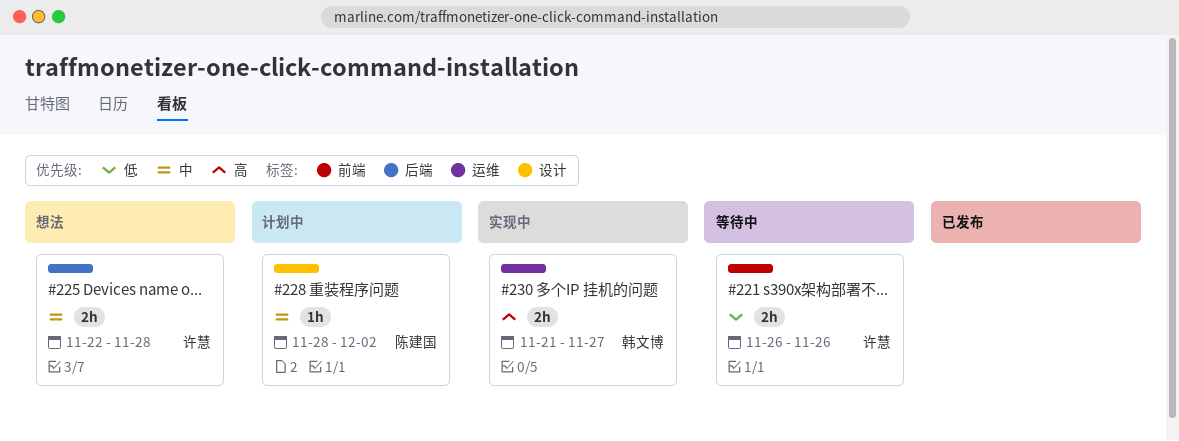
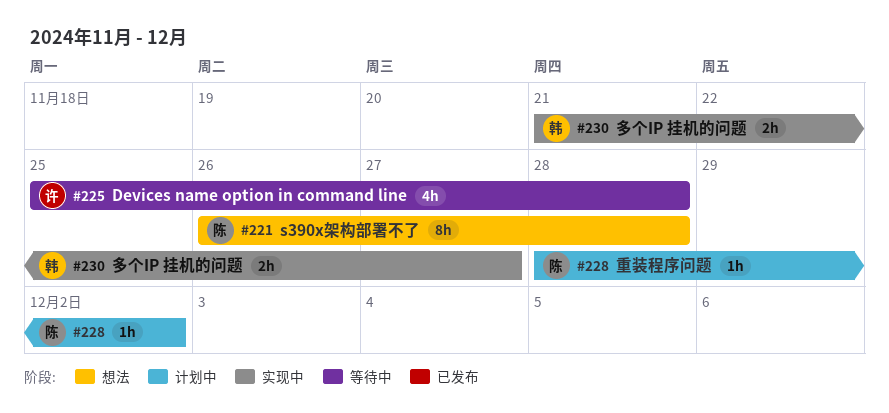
#221, status: 等待中 -> 想法
#221, owner: 许慧 -> 陈建国
#221, estimate: 2h -> 8h
#221, due: Nov 26 -> Nov 28
#225, status: 想法 -> 等待中
#225, estimate: 2h -> 4h
#225, start: Nov 22 -> Nov 25

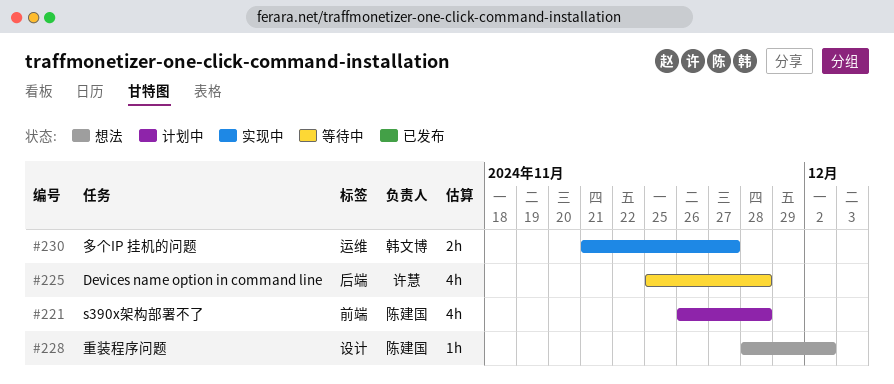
#221, status: 想法 -> 计划中
#221, estimate: 8h -> 4h
#228, status: 计划中 -> 想法

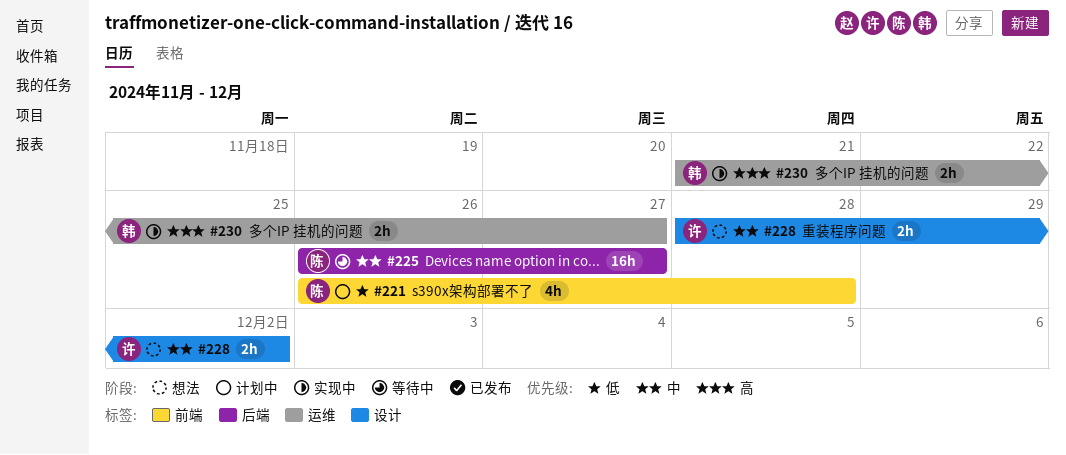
#225, owner: 许慧 -> 陈建国
#225, estimate: 4h -> 16h
#225, start: Nov 25 -> Nov 26
#225, due: Nov 28 -> Nov 27
#228, owner: 陈建国 -> 许慧
#228, estimate: 1h -> 2h

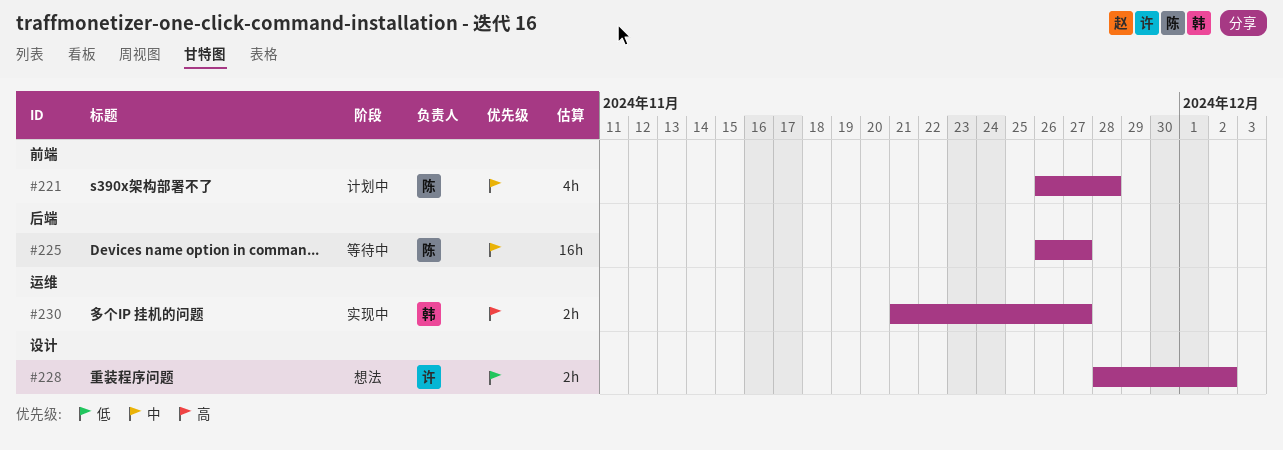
#221, priority: 低 -> 中
#228, priority: 中 -> 低

